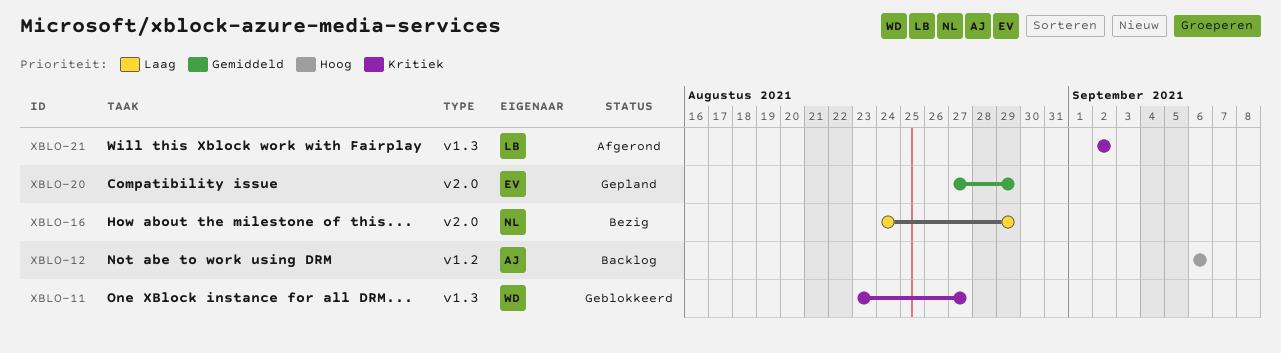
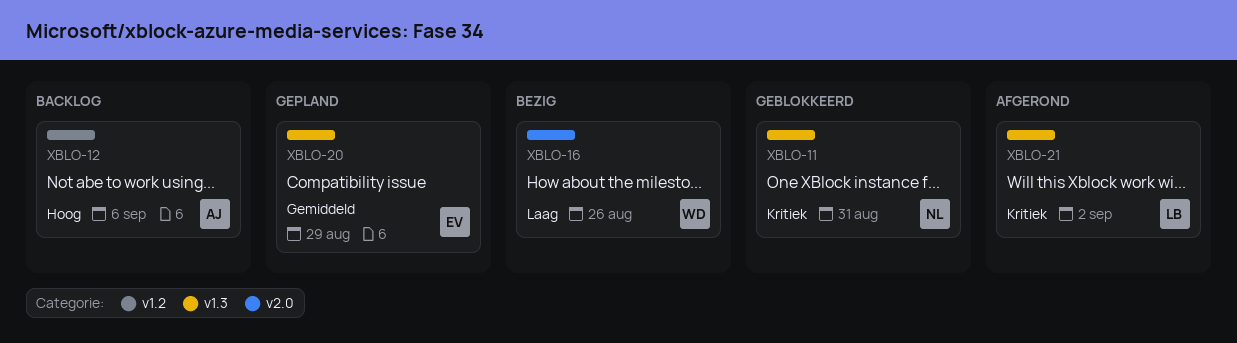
XBLO-11, owner: WD -> NL
XBLO-11, due: Aug 27 -> Aug 31
XBLO-16, owner: NL -> WD
XBLO-16, due: Aug 29 -> Aug 26
XBLO-20, label: v2.0 -> v1.3

